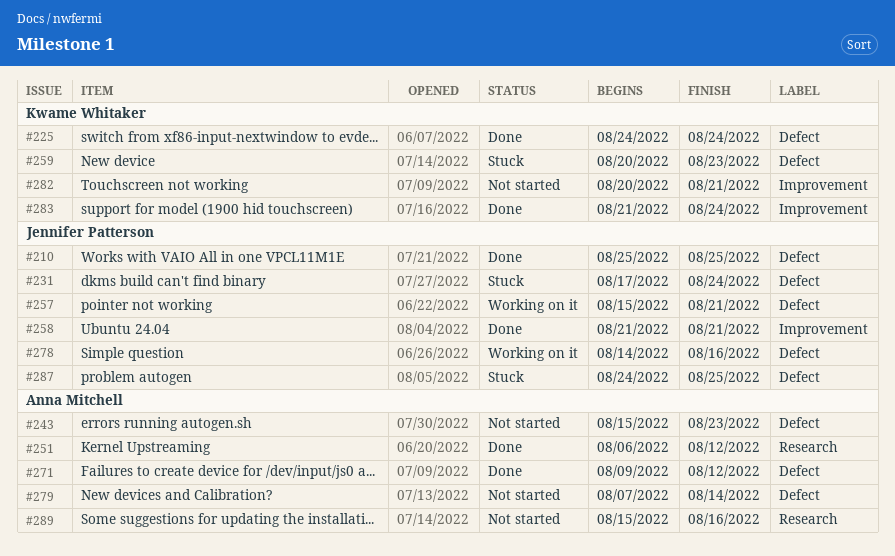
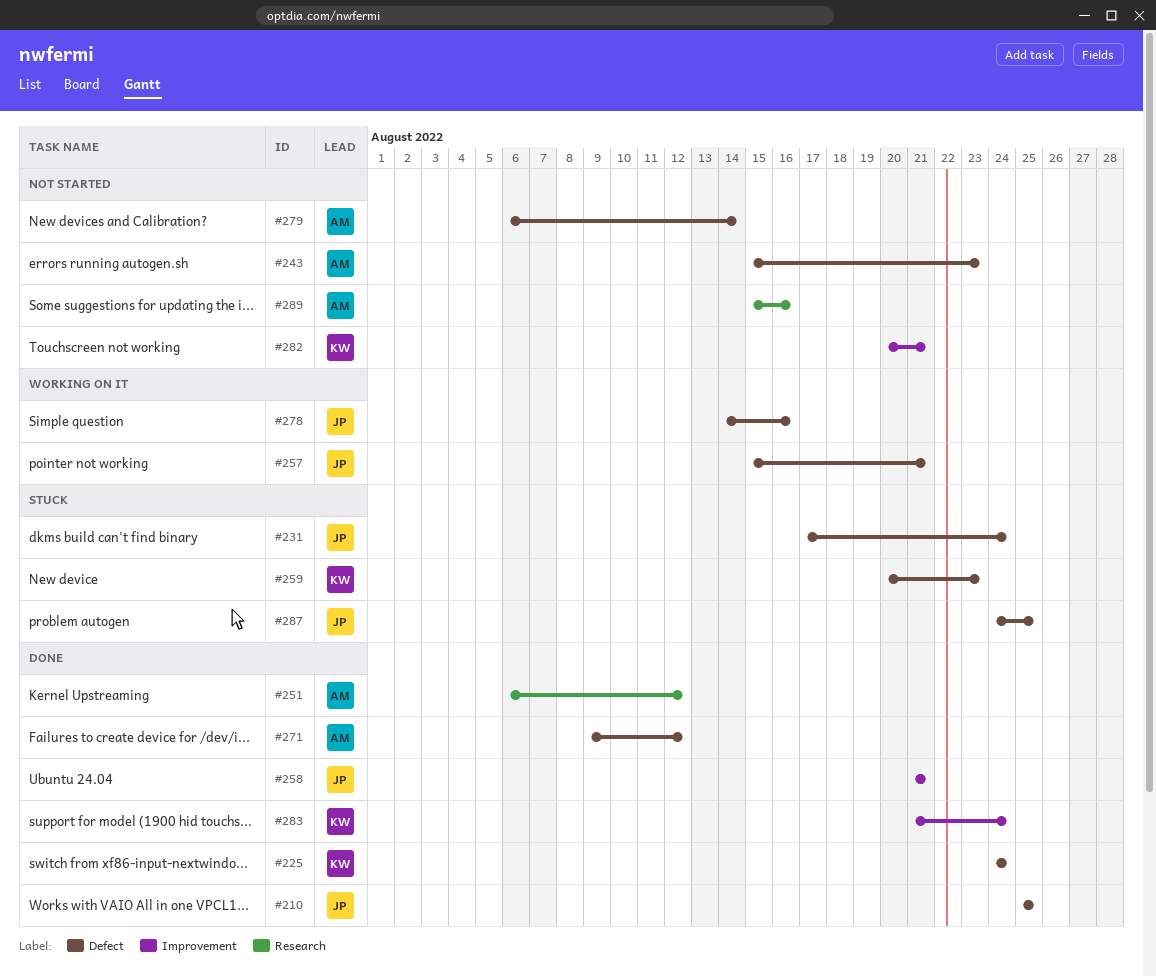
#279, start: Aug 7 -> Aug 6

